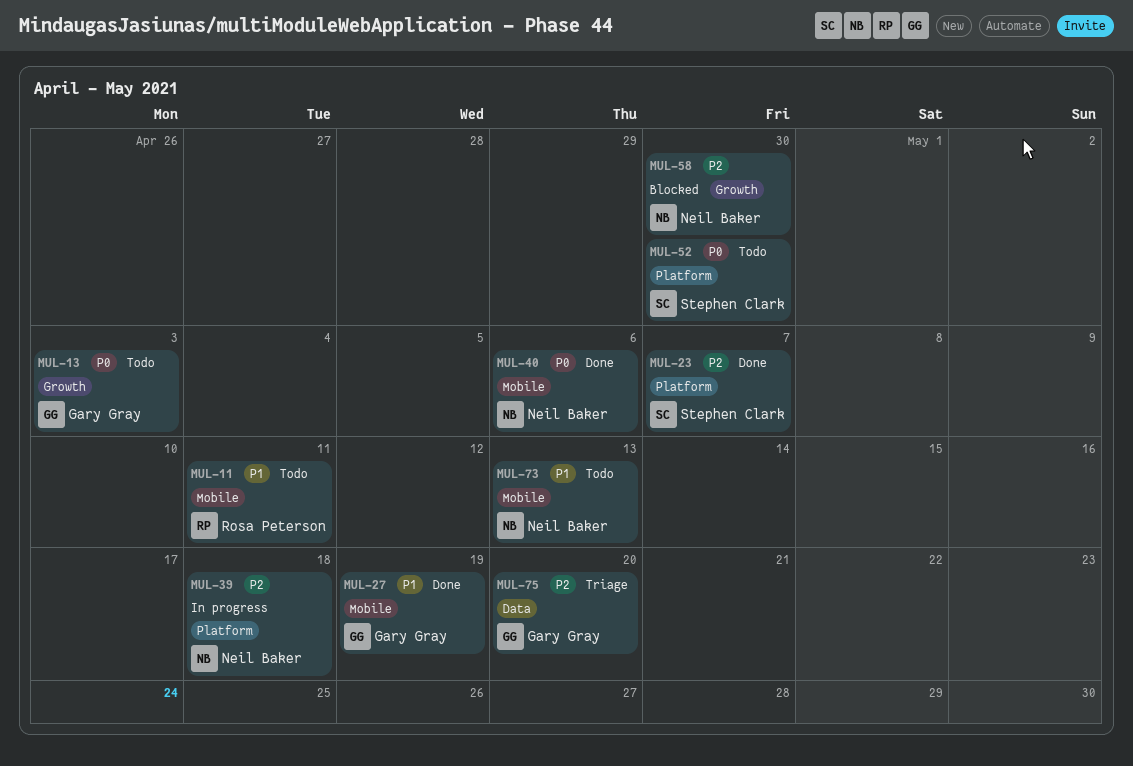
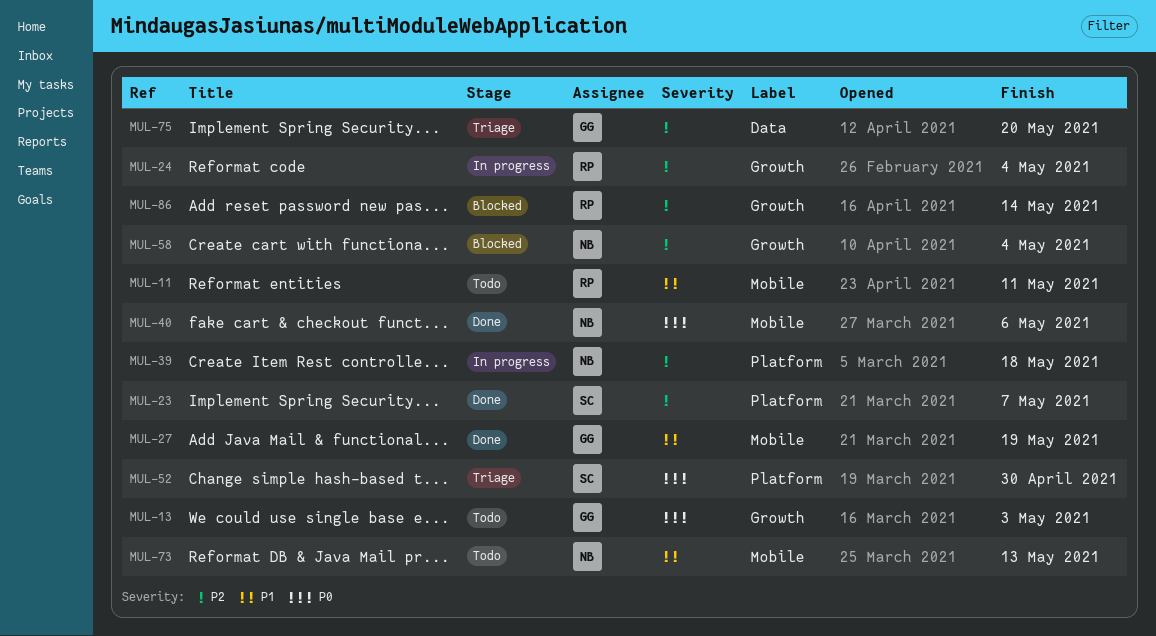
MUL-24: none -> present
MUL-52, status: Todo -> Triage
MUL-58, due: Apr 30 -> May 4
MUL-86: none -> present

